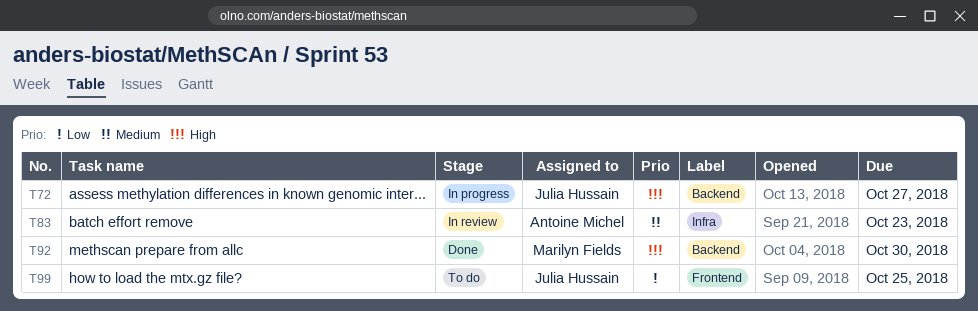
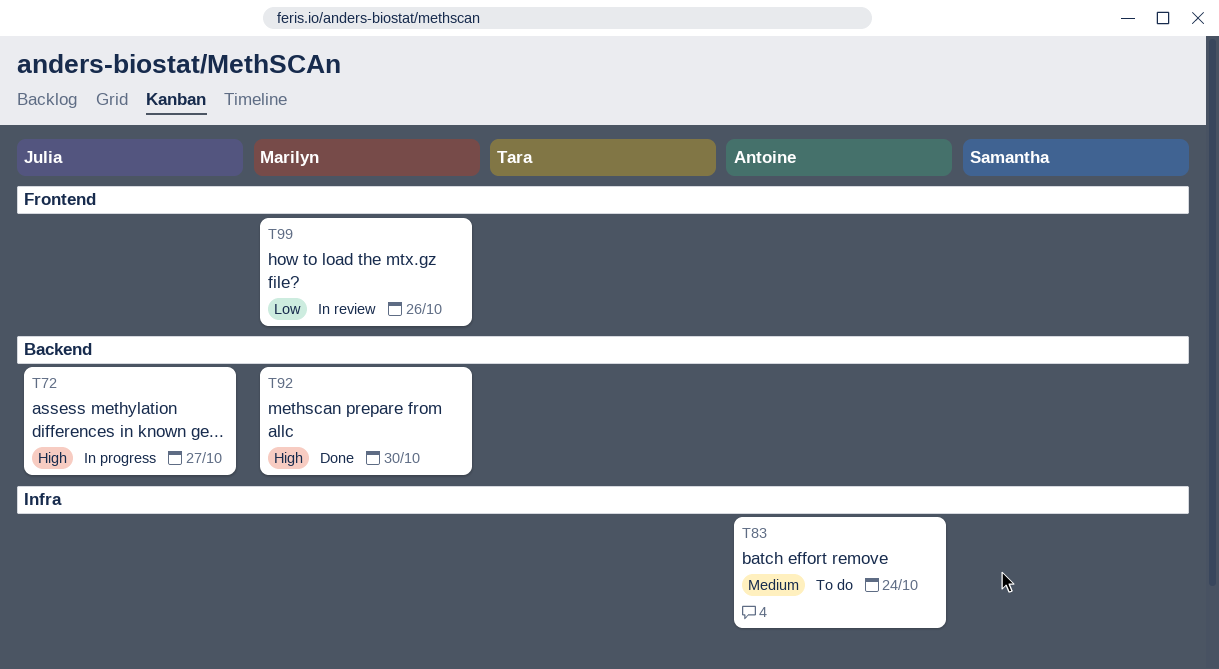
T83, status: In review -> To do
T83, due: Oct 23 -> Oct 24
T99, status: To do -> In review
T99, owner: Julia Hussain -> Marilyn Fields
T99, due: Oct 25 -> Oct 26

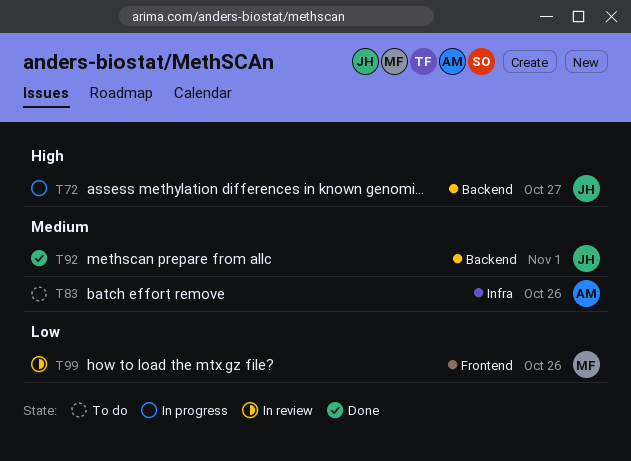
T83, due: Oct 24 -> Oct 26
T92, owner: Marilyn -> Julia
T92, priority: High -> Medium
T92, due: Oct 30 -> Nov 1

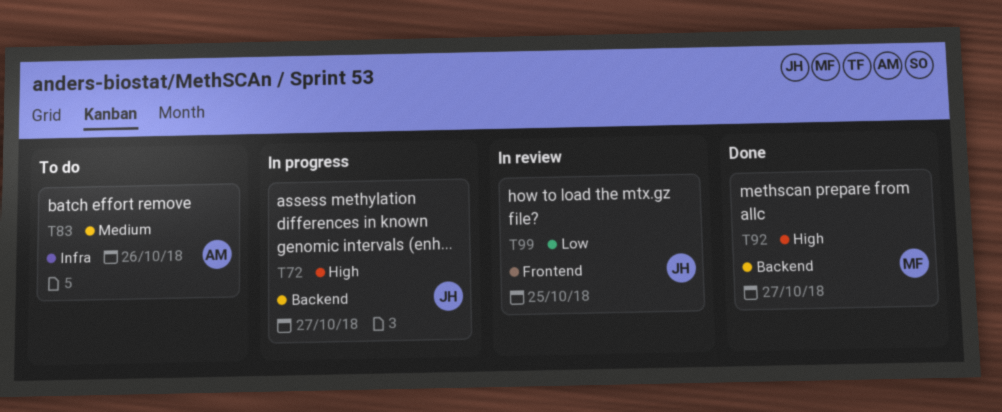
T92, owner: JH -> MF
T92, priority: Medium -> High
T92, due: Nov 1 -> Oct 27
T99, owner: MF -> JH
T99, due: Oct 26 -> Oct 25

